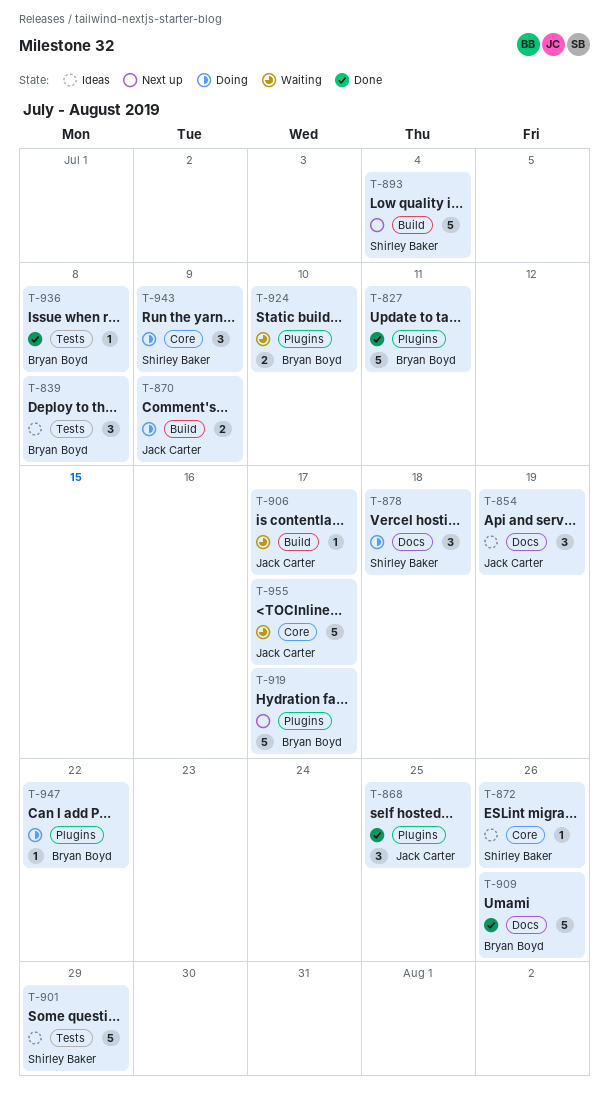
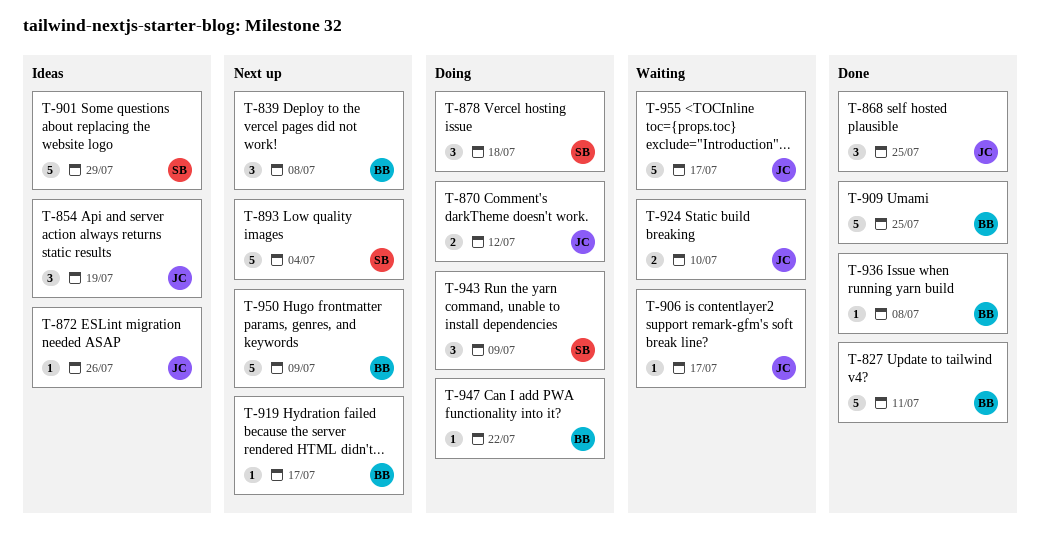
T-839, status: Ideas -> Next up
T-870, due: Jul 9 -> Jul 12
T-872, owner: Shirley Baker -> Jack Carter
T-909, due: Jul 26 -> Jul 25
T-919, estimate: 5 -> 1
T-924, owner: Bryan Boyd -> Jack Carter
T-950: none -> present

